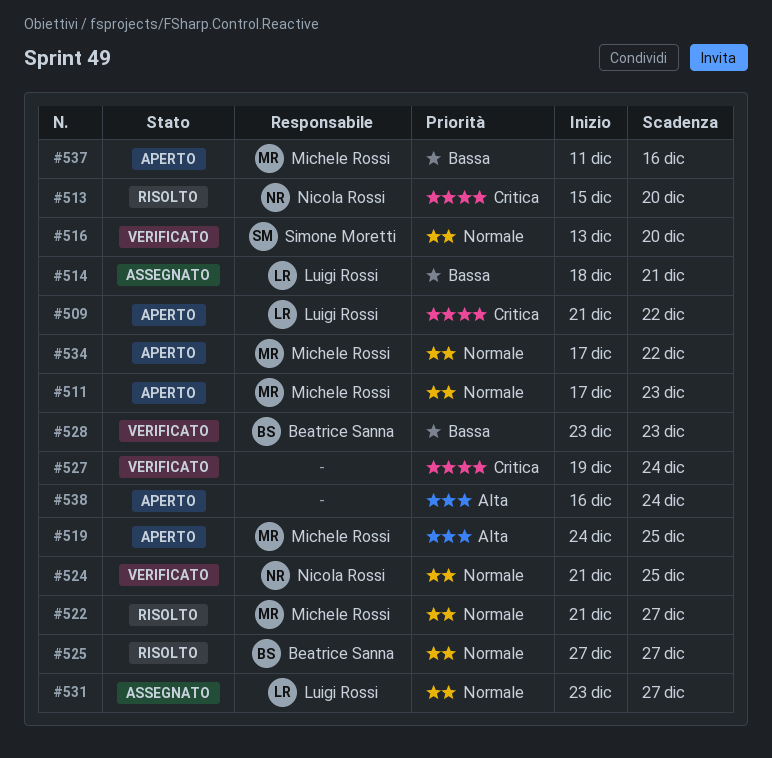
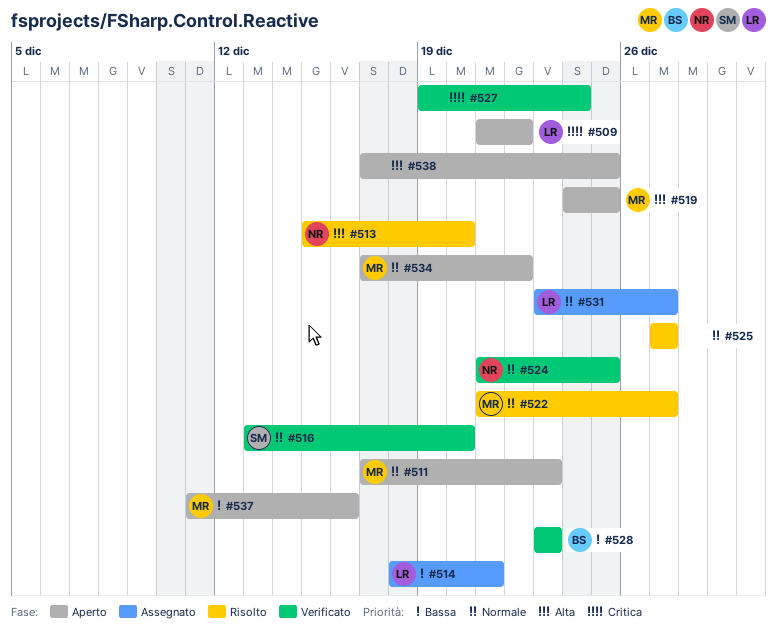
#513, priority: Critica -> Alta
#525, owner: Beatrice Sanna -> none
#538, start: Dec 16 -> Dec 17
#538, due: Dec 24 -> Dec 25

